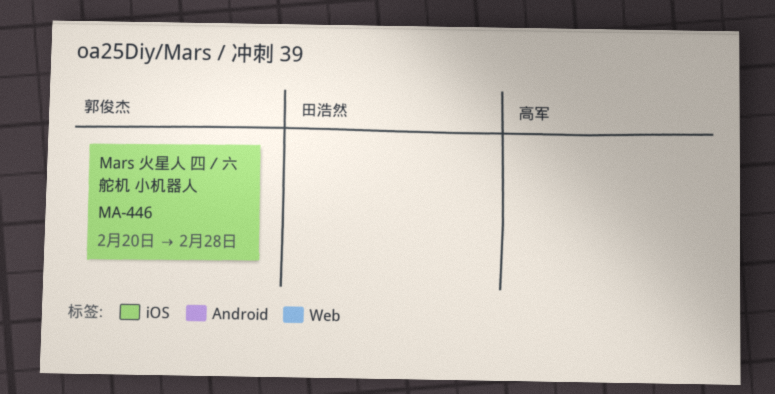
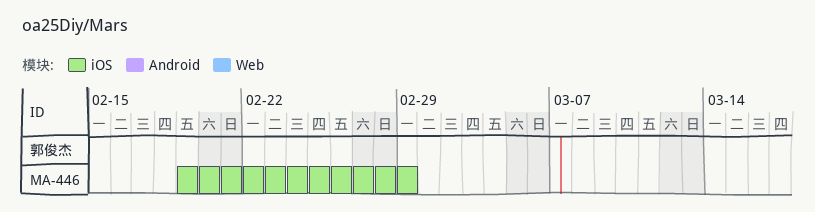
MA-446, start: Feb 20 -> Feb 19
MA-446, due: Feb 28 -> Feb 29

